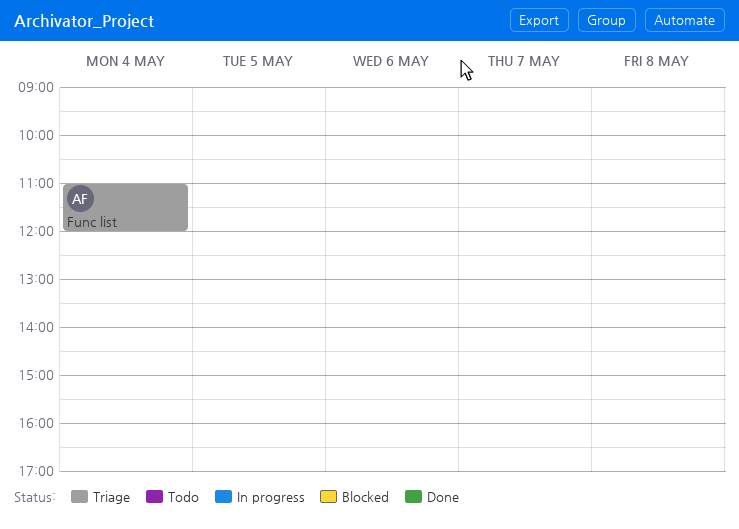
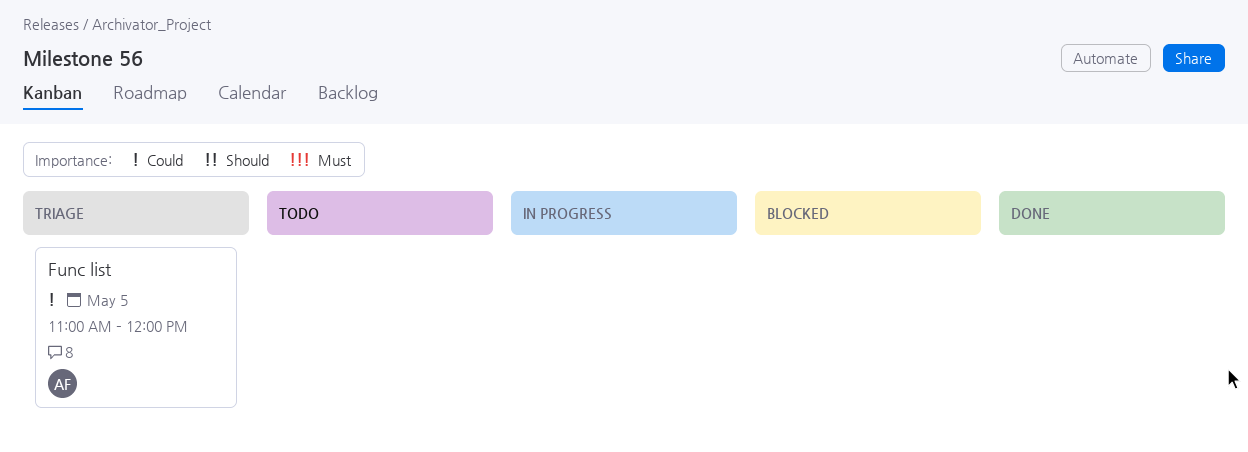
Func list, day: May 4 -> May 5

